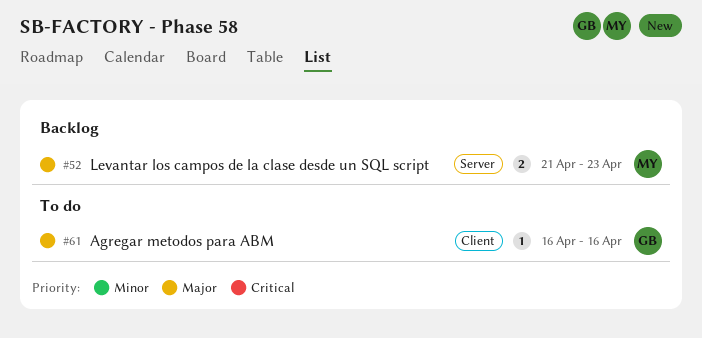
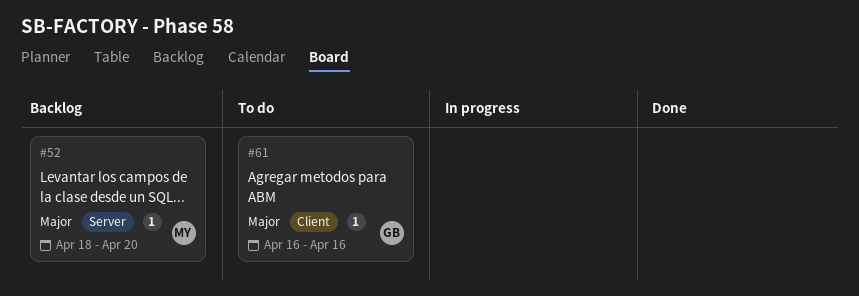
#52, estimate: 2 -> 1
#52, start: Apr 21 -> Apr 18
#52, due: Apr 23 -> Apr 20

